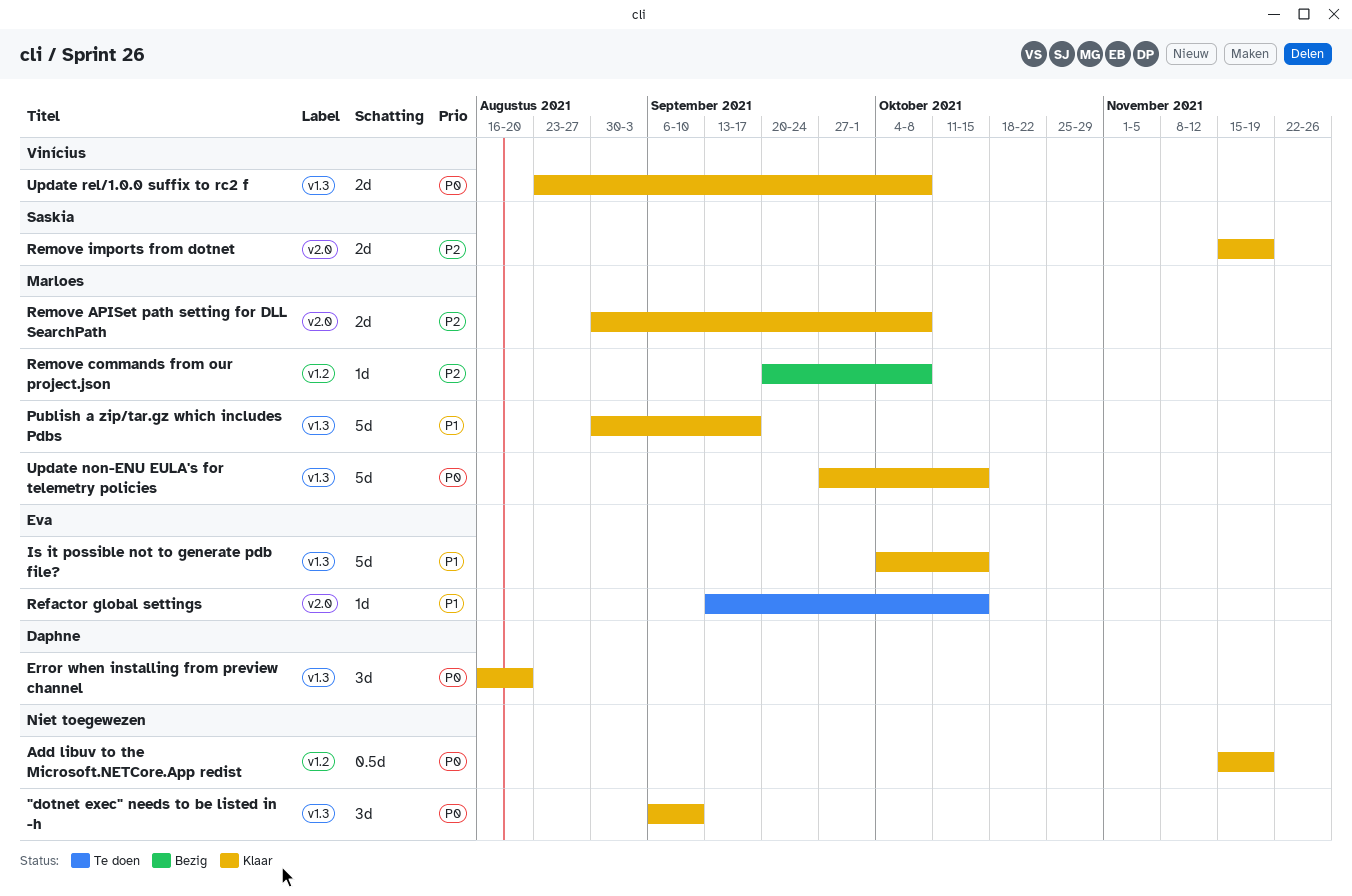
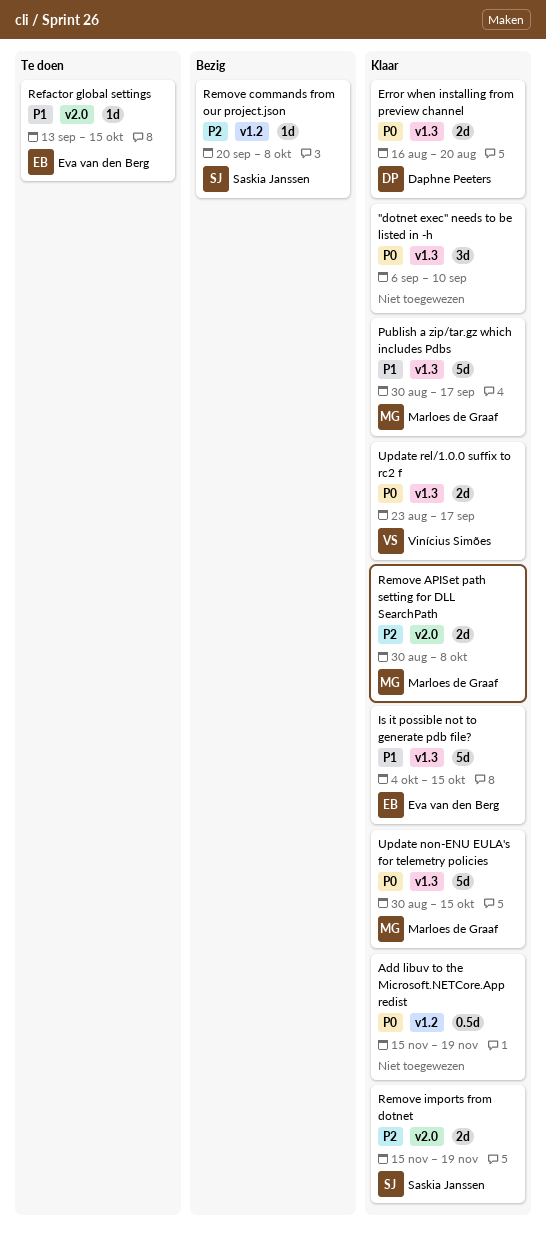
Error when installing from preview channel, estimate: 3d -> 2d
Remove commands from our project.json, owner: Marloes de Graaf -> Saskia Janssen
Update non-ENU EULA's for telemetry policies, start: Sep 27 -> Aug 30
Update rel/1.0.0 suffix to rc2 f, due: Oct 8 -> Sep 17

